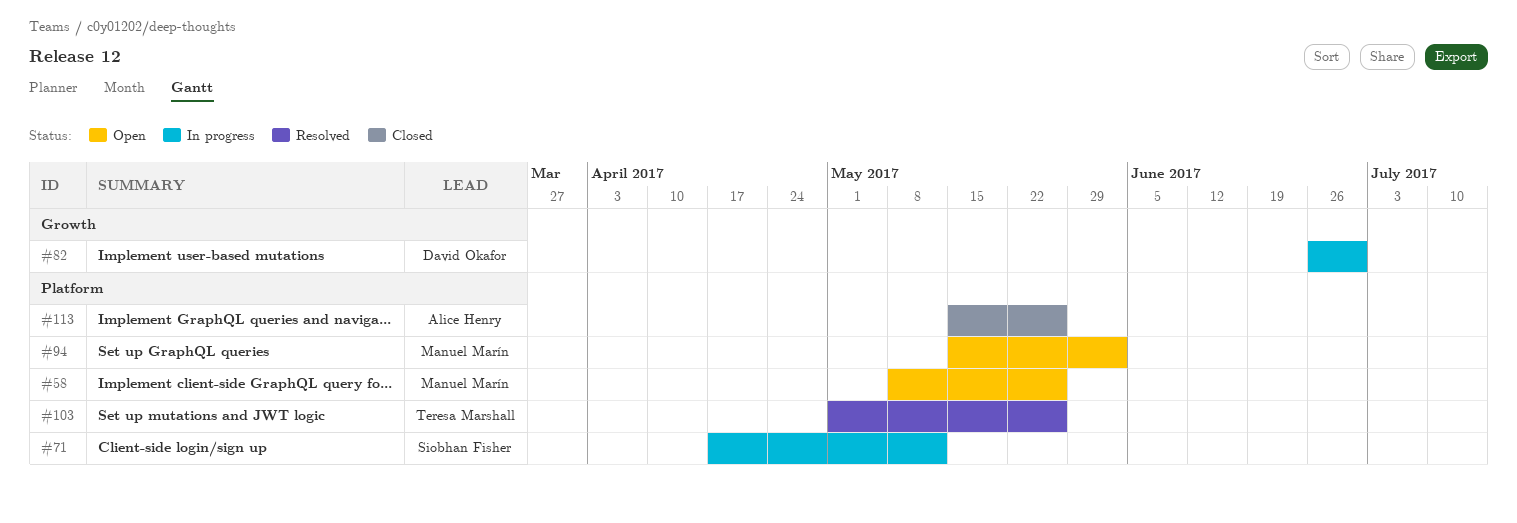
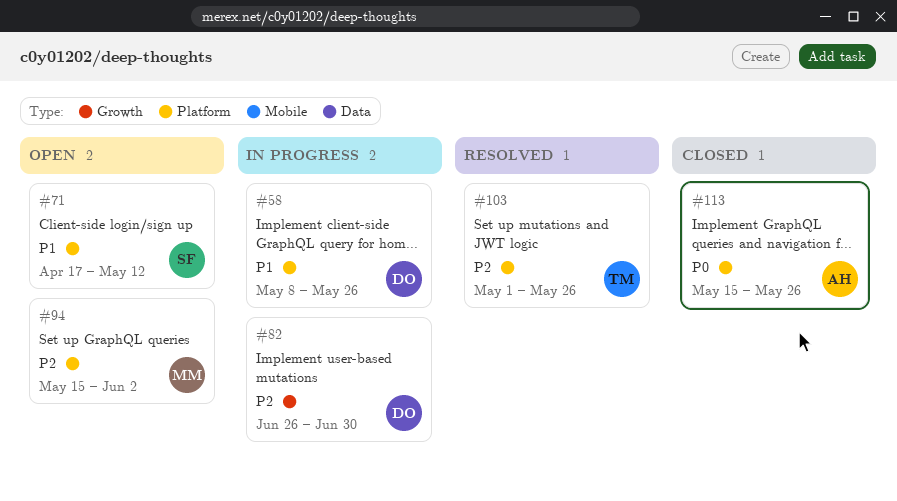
#58, status: Open -> In progress
#58, owner: Manuel Marín -> David Okafor
#71, status: In progress -> Open

